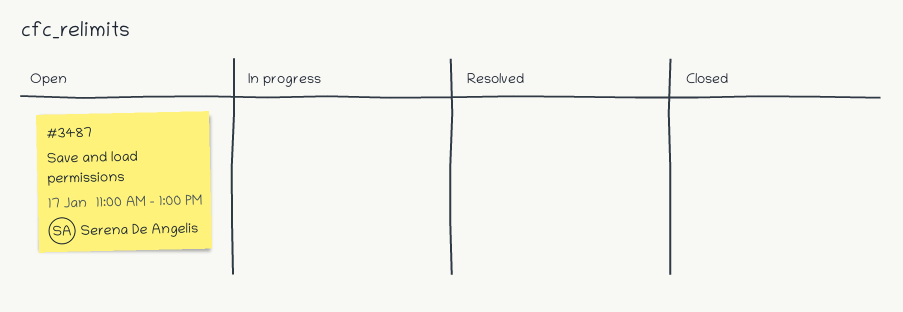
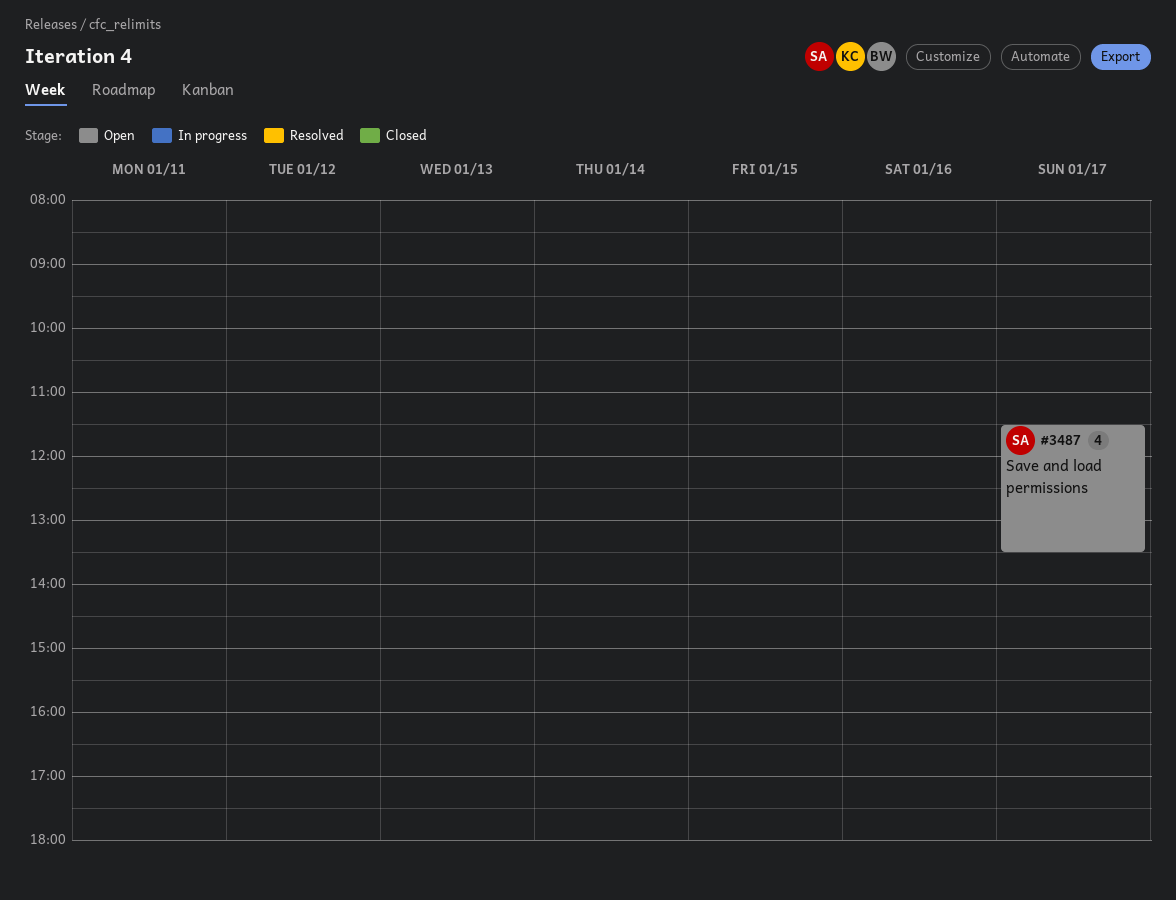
#3487, begins: 11:00 -> 11:30
#3487, ends: 13:00 -> 13:30

